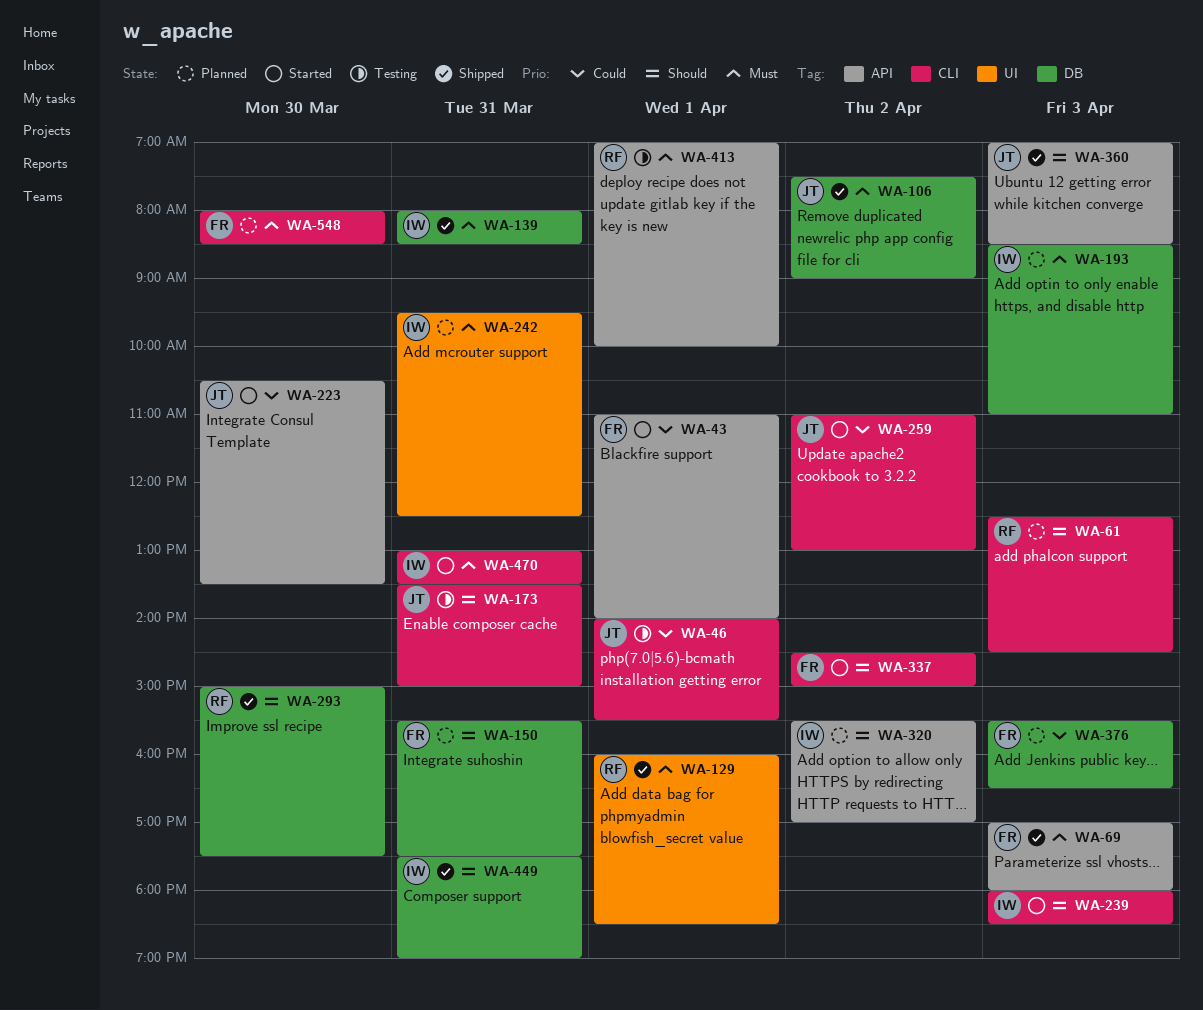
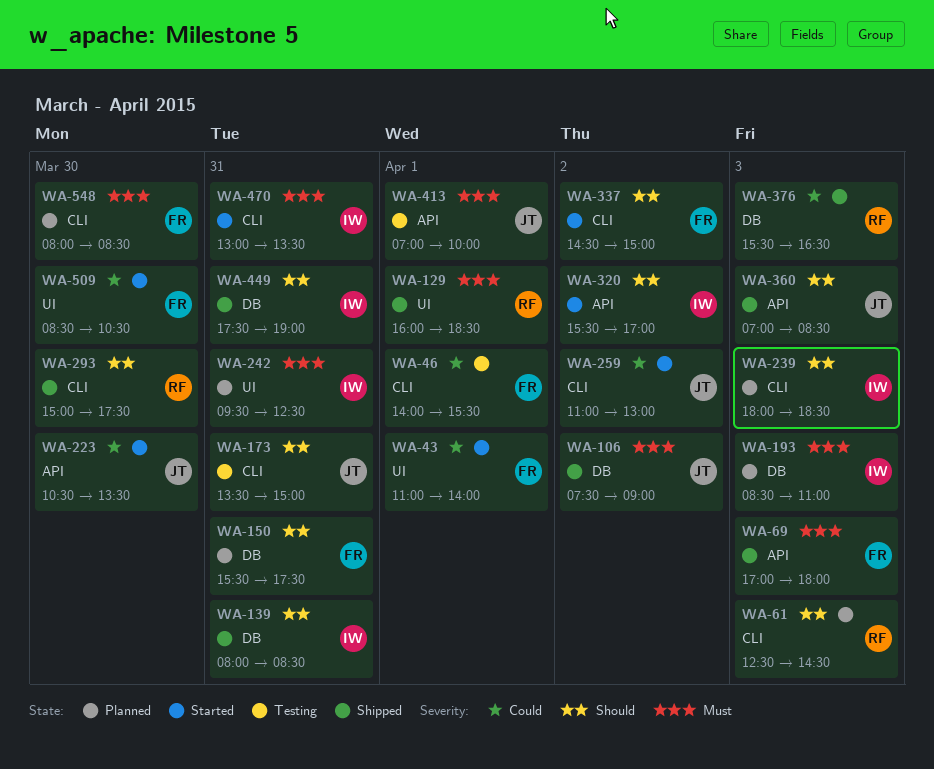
WA-43, label: API -> UI
WA-46, owner: JT -> FR
WA-139, priority: Must -> Should
WA-239, status: Started -> Planned
WA-293, label: DB -> CLI
WA-320, status: Planned -> Started
WA-376, status: Planned -> Shipped
WA-376, owner: FR -> RF
WA-413, owner: RF -> JT
WA-509: none -> present

